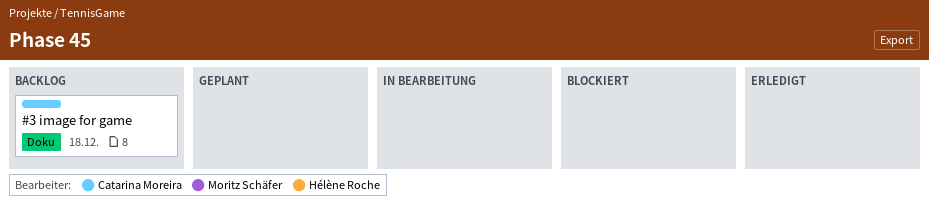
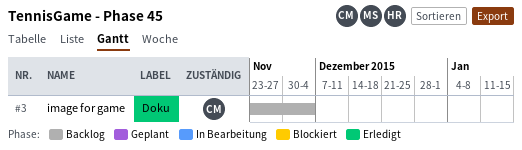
#3, due: Dec 18 -> Dec 4

